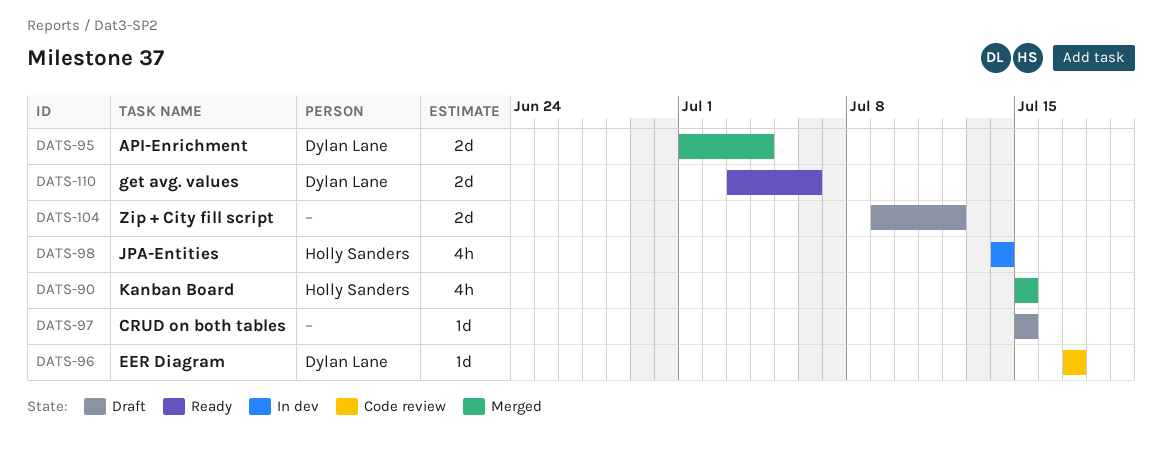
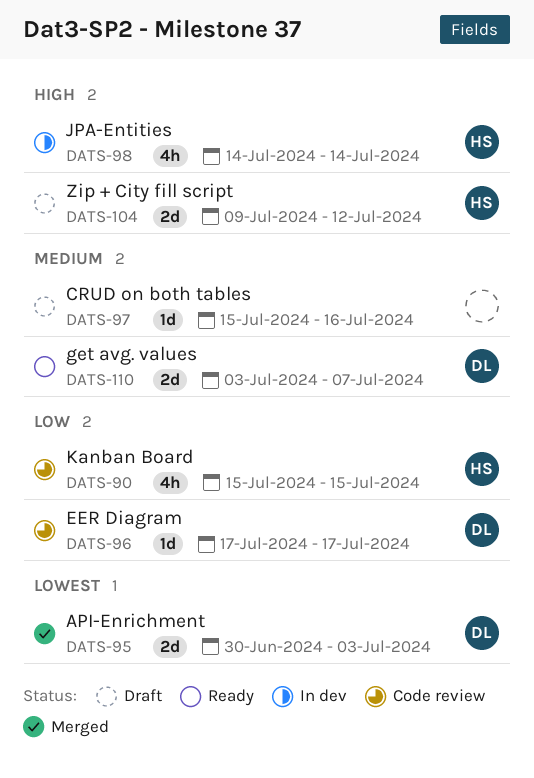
DATS-90, status: Merged -> Code review
DATS-95, start: Jul 1 -> Jun 30
DATS-95, due: Jul 4 -> Jul 3
DATS-97, due: Jul 15 -> Jul 16
DATS-104, owner: none -> Holly Sanders
DATS-110, due: Jul 6 -> Jul 7

